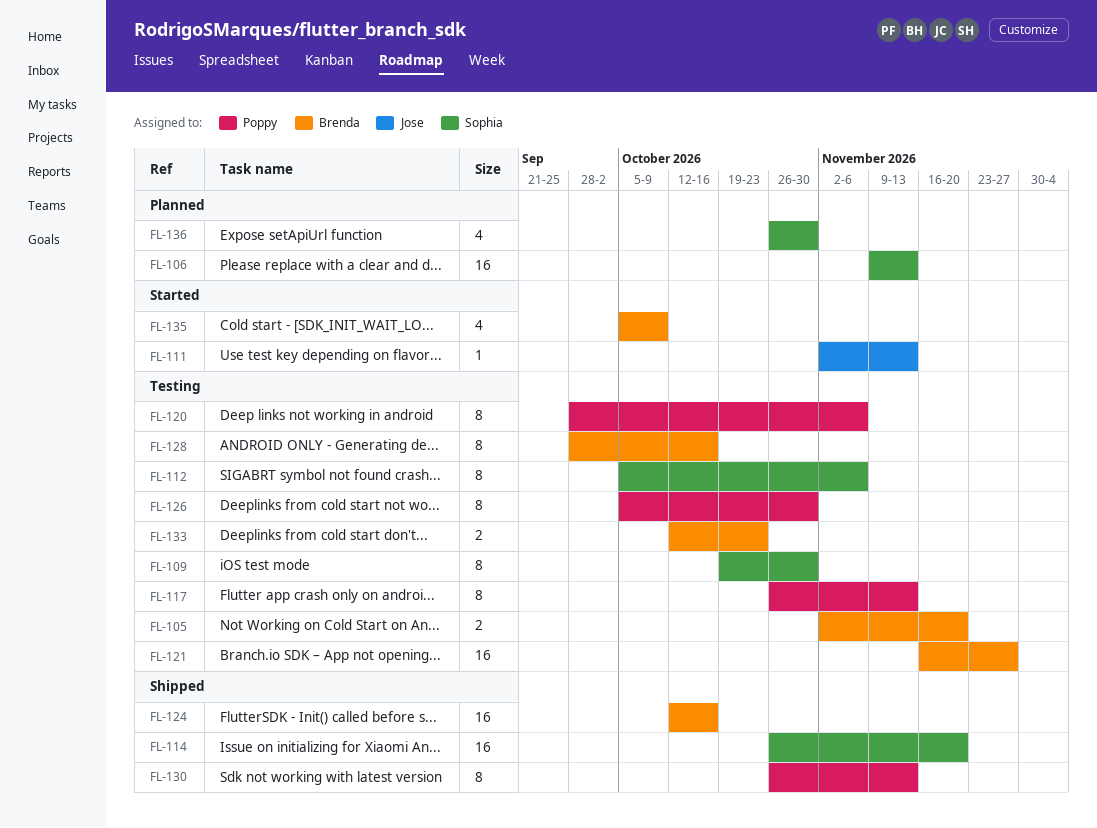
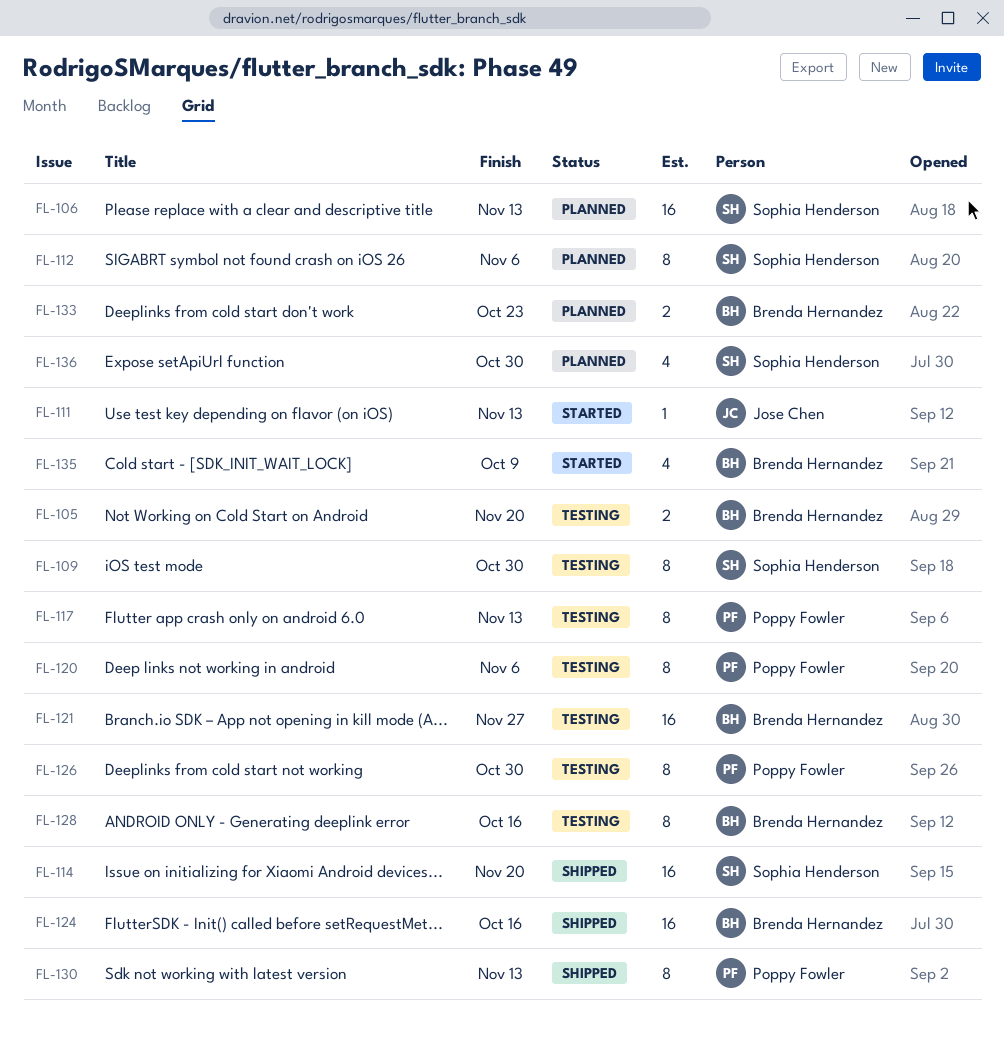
FL-112, status: Testing -> Planned
FL-133, status: Testing -> Planned

